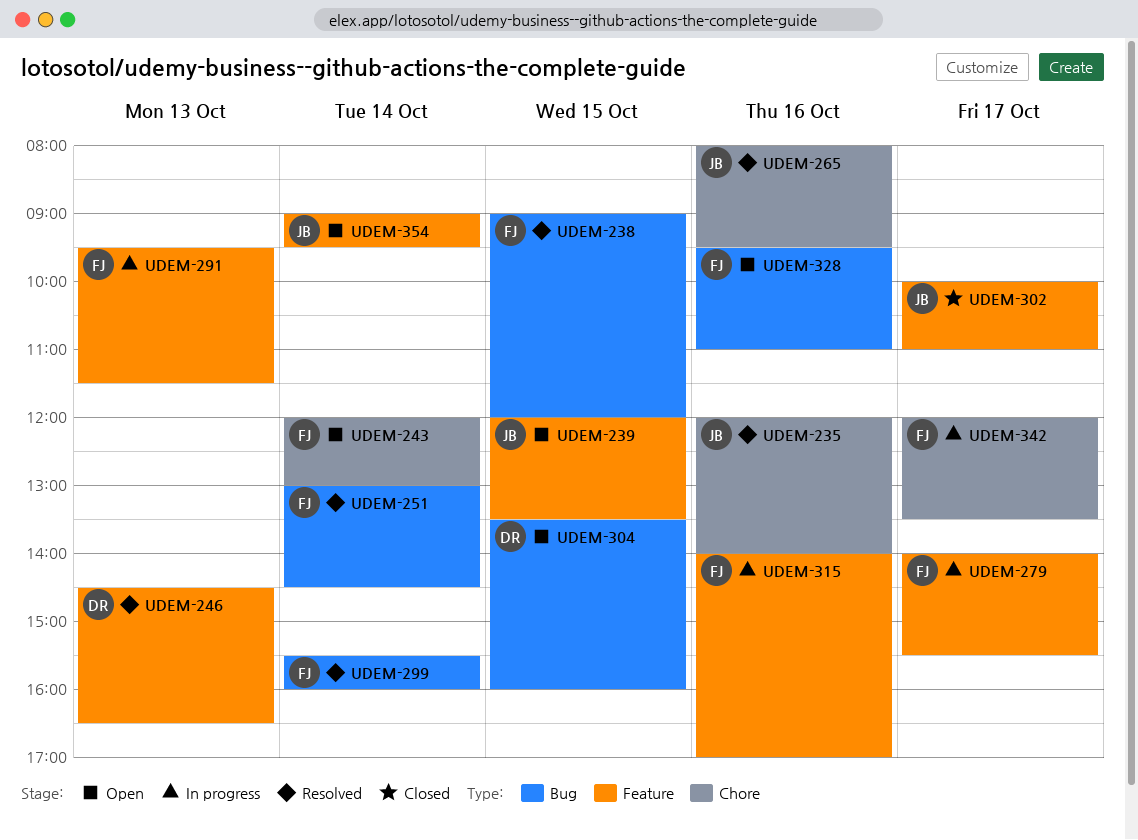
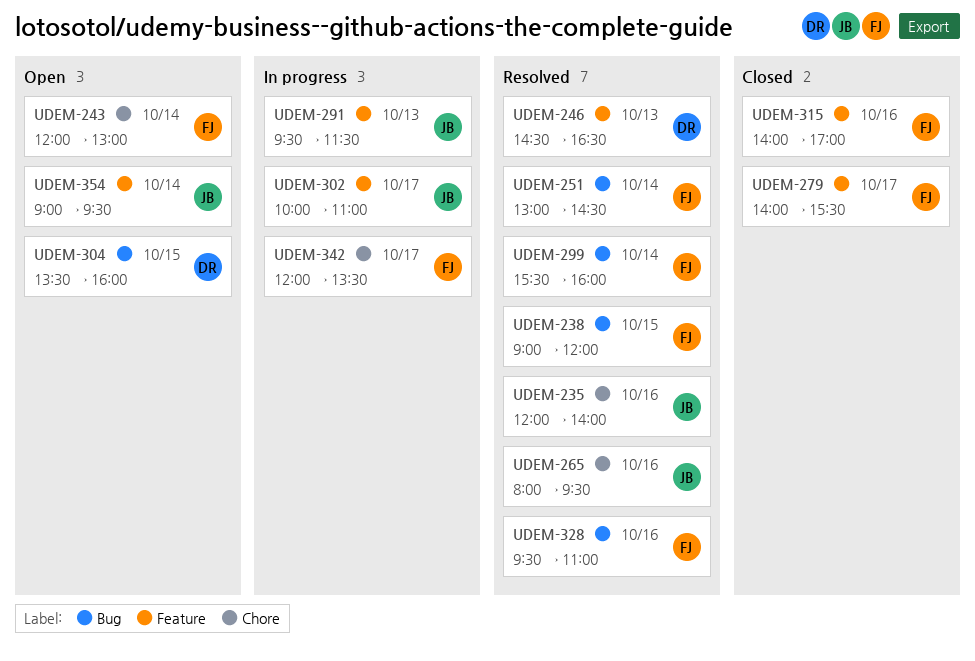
UDEM-239: present -> none
UDEM-279, status: In progress -> Closed
UDEM-291, owner: FJ -> JB
UDEM-302, status: Closed -> In progress
UDEM-315, status: In progress -> Closed
UDEM-328, status: Open -> Resolved

